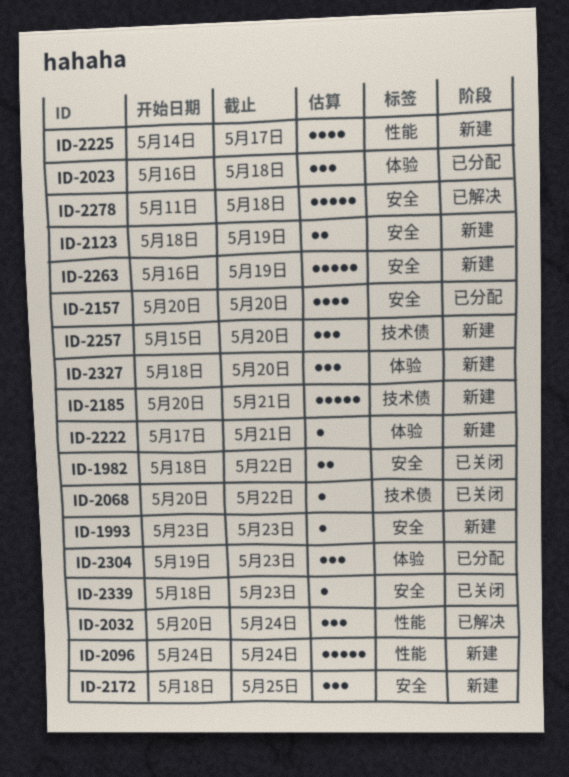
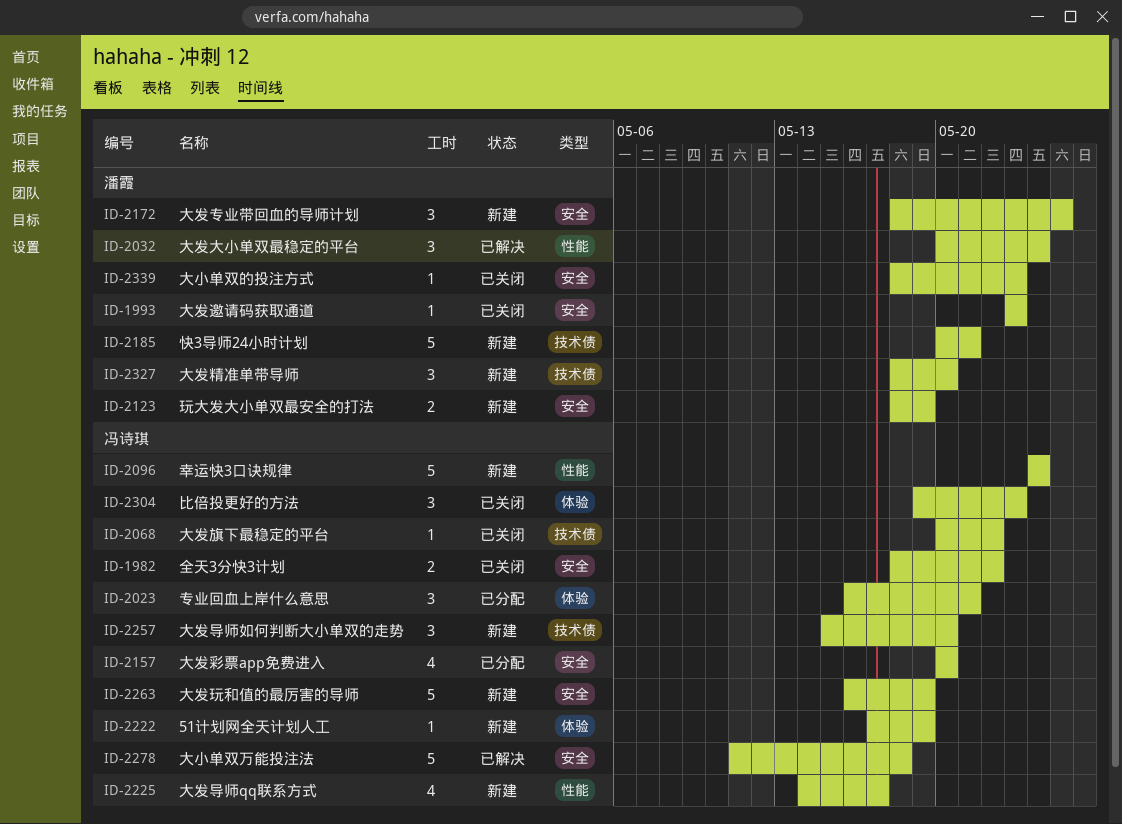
ID-1993, status: 新建 -> 已关闭
ID-2023, due: May 18 -> May 21
ID-2222, due: May 21 -> May 19
ID-2304, status: 已分配 -> 已关闭
ID-2327, label: 体验 -> 技术债

